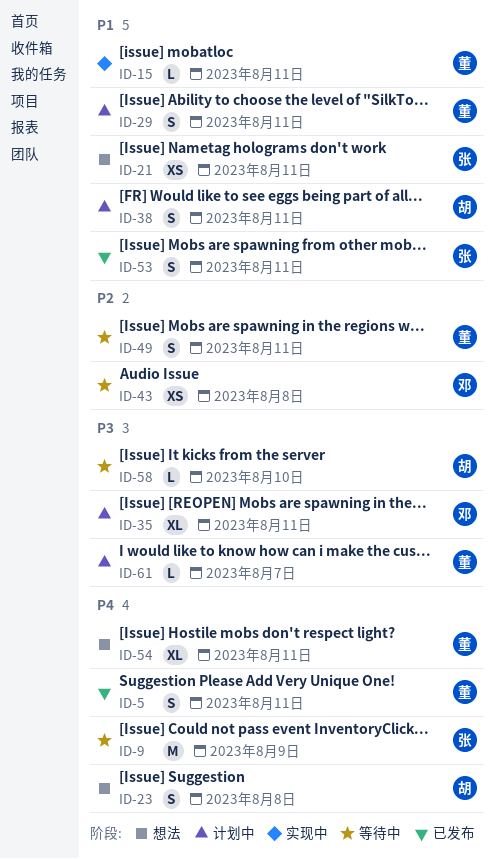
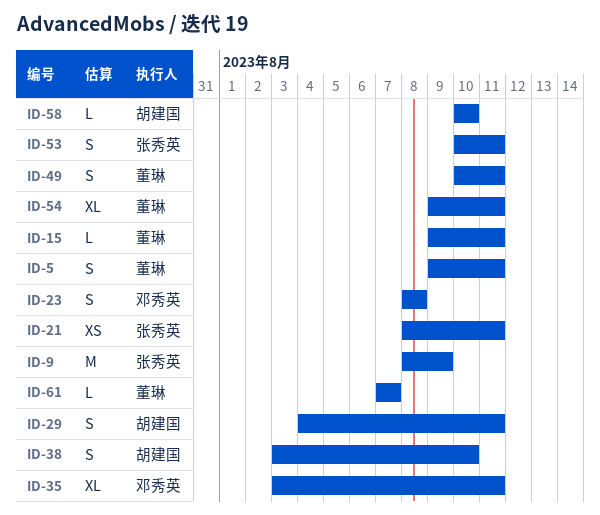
ID-23, owner: 胡建国 -> 邓秀英
ID-29, owner: 董琳 -> 胡建国
ID-38, due: Aug 11 -> Aug 10
ID-43: present -> none

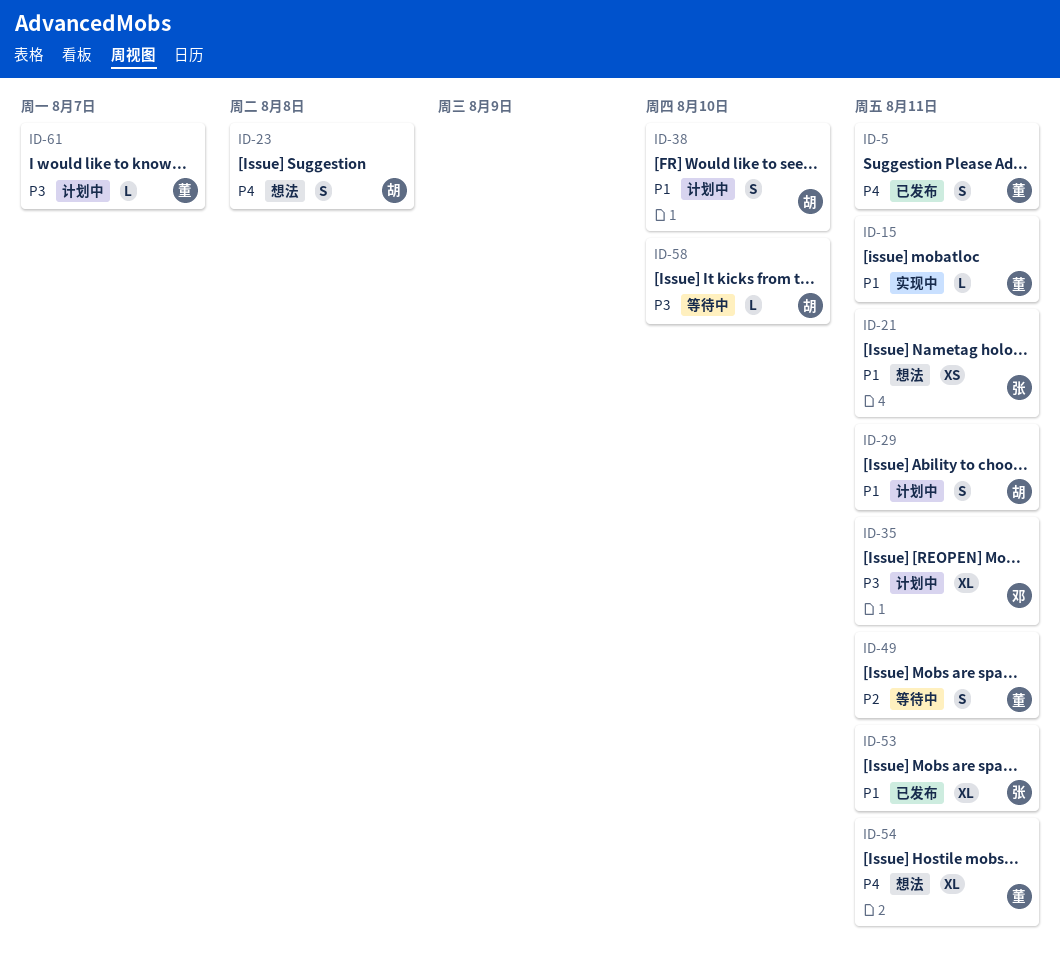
ID-9: present -> none
ID-23, owner: 邓秀英 -> 胡建国
ID-53, estimate: S -> XL

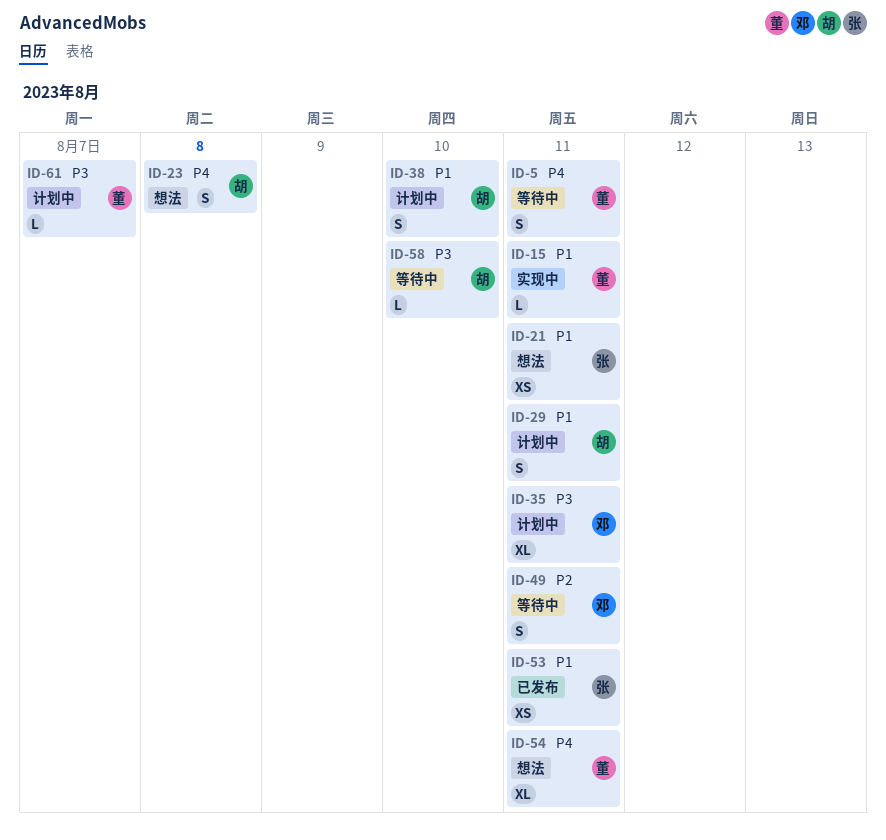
ID-5, status: 已发布 -> 等待中
ID-49, owner: 董 -> 邓
ID-53, estimate: XL -> XS

